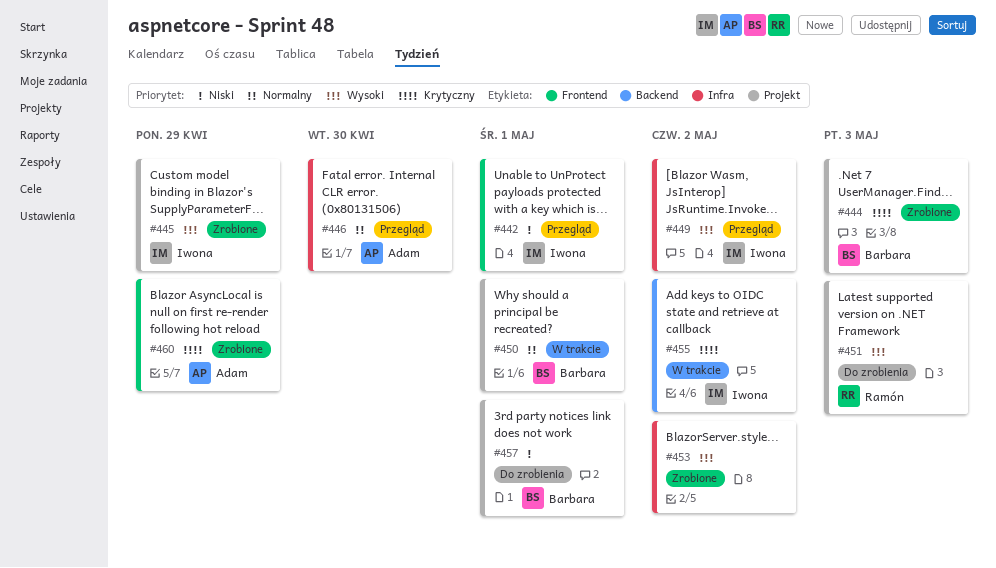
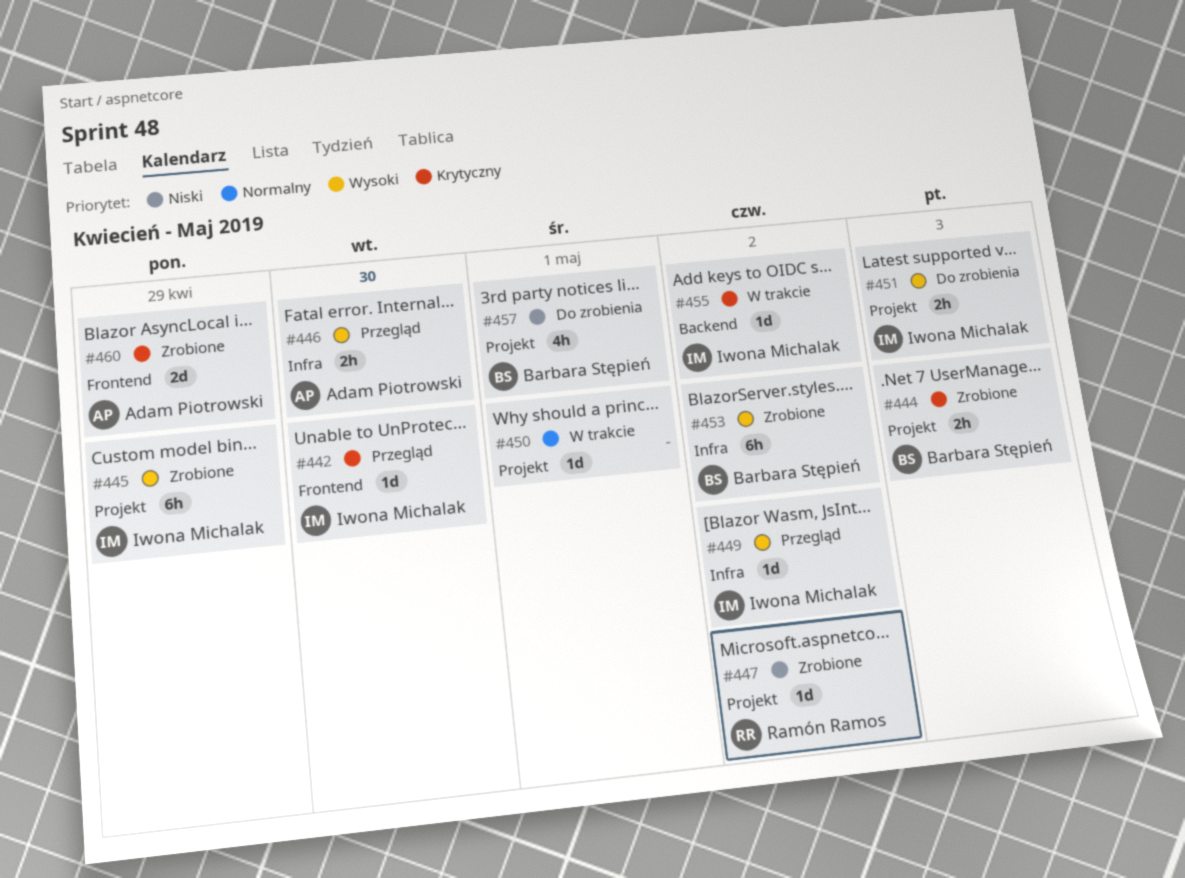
#442, priority: Niski -> Krytyczny
#442, due: May 1 -> Apr 30
#446, priority: Normalny -> Wysoki
#447: none -> present
#450, owner: Barbara Stępień -> none
#451, owner: Ramón Ramos -> Iwona Michalak
#453, owner: none -> Barbara Stępień

